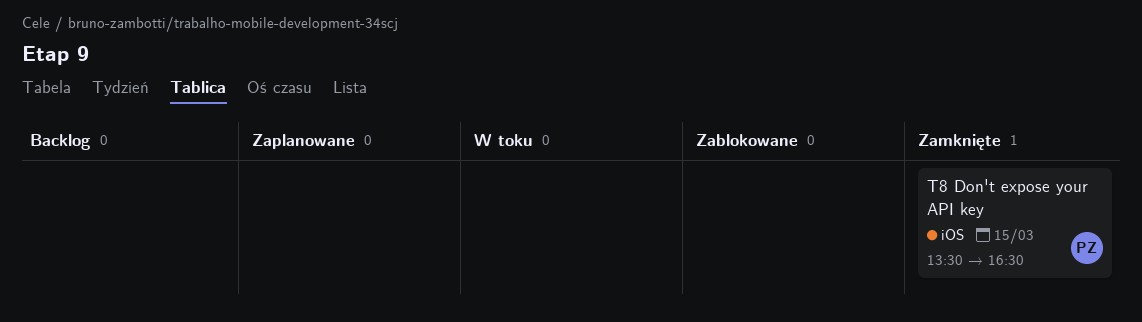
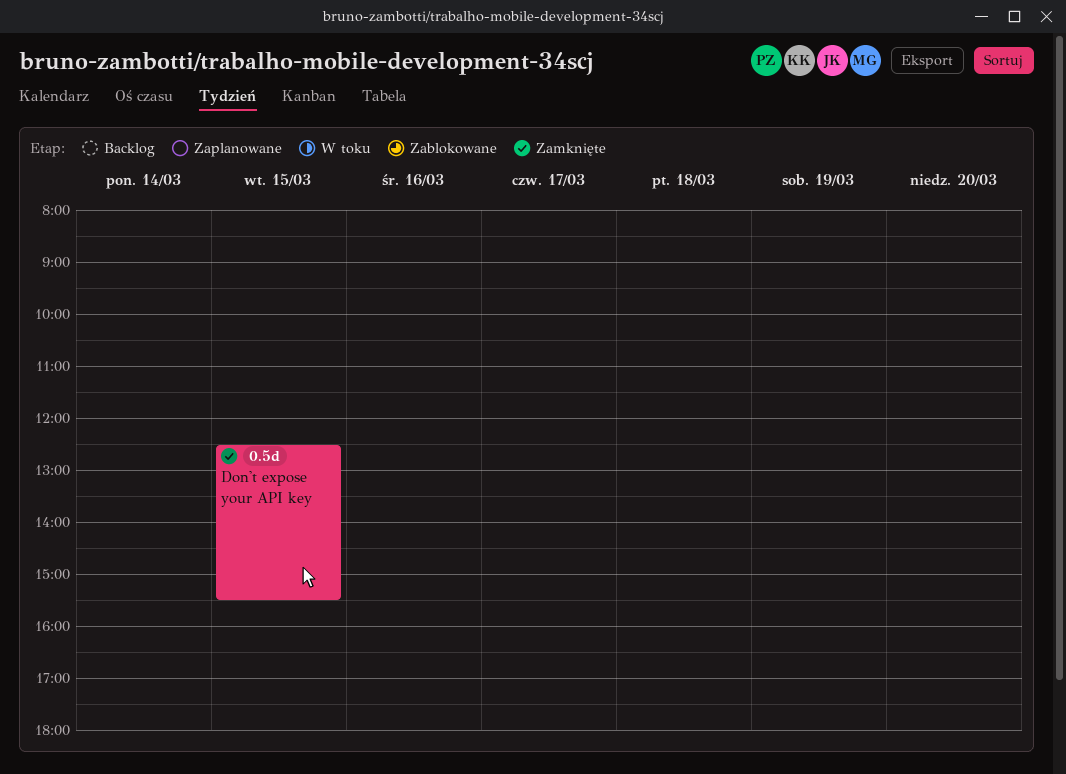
Don't expose your API key, begins: 13:30 -> 12:30
Don't expose your API key, ends: 16:30 -> 15:30

